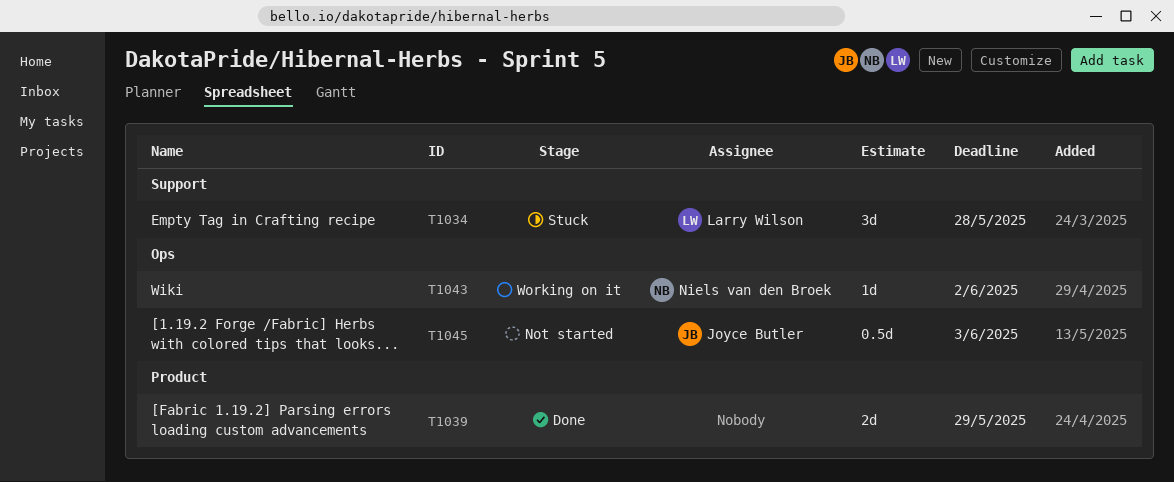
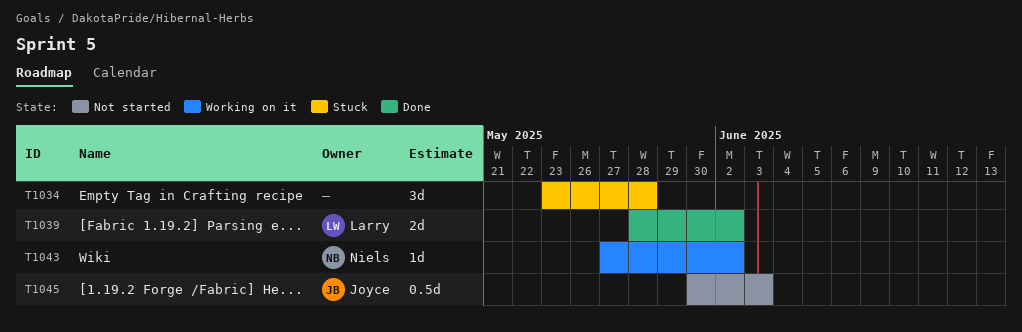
T1034, owner: Larry Wilson -> none
T1039, owner: none -> Larry Wilson
T1039, due: May 29 -> Jun 2

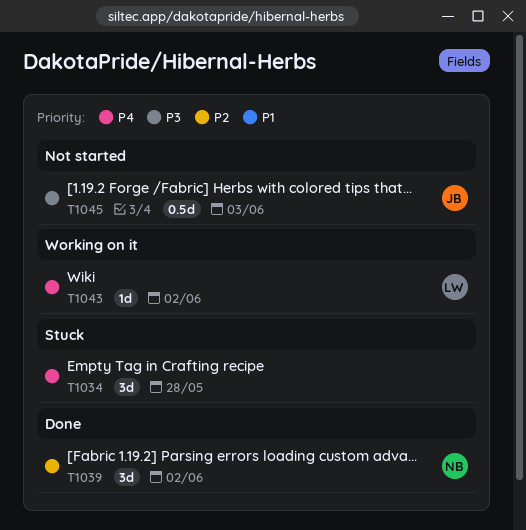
T1039, owner: Larry -> Niels
T1039, estimate: 2d -> 3d
T1043, owner: Niels -> Larry

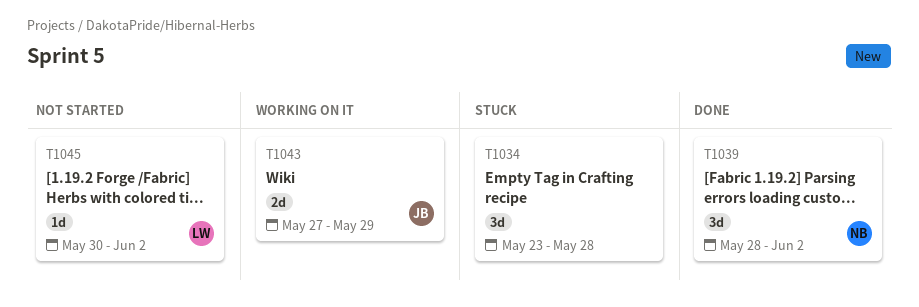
T1043, owner: LW -> JB
T1043, estimate: 1d -> 2d
T1043, due: Jun 2 -> May 29
T1045, owner: JB -> LW
T1045, estimate: 0.5d -> 1d
T1045, due: Jun 3 -> Jun 2

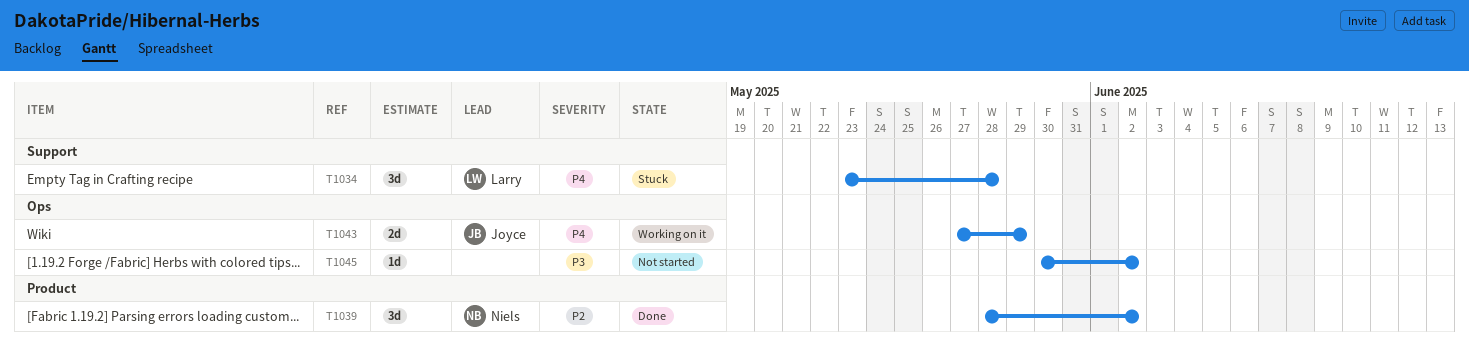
T1034, owner: none -> Larry
T1045, owner: Larry -> none

